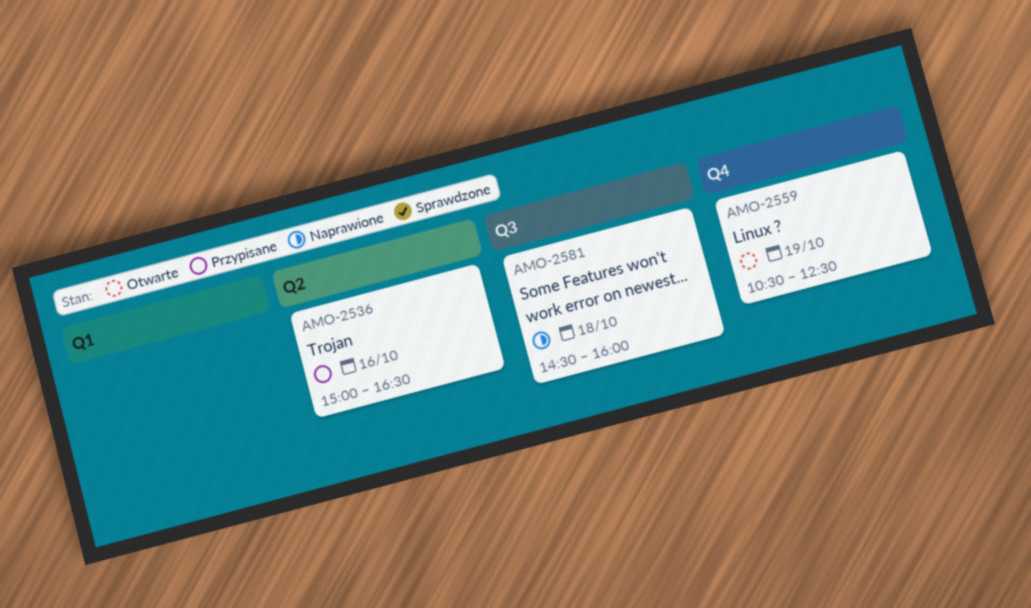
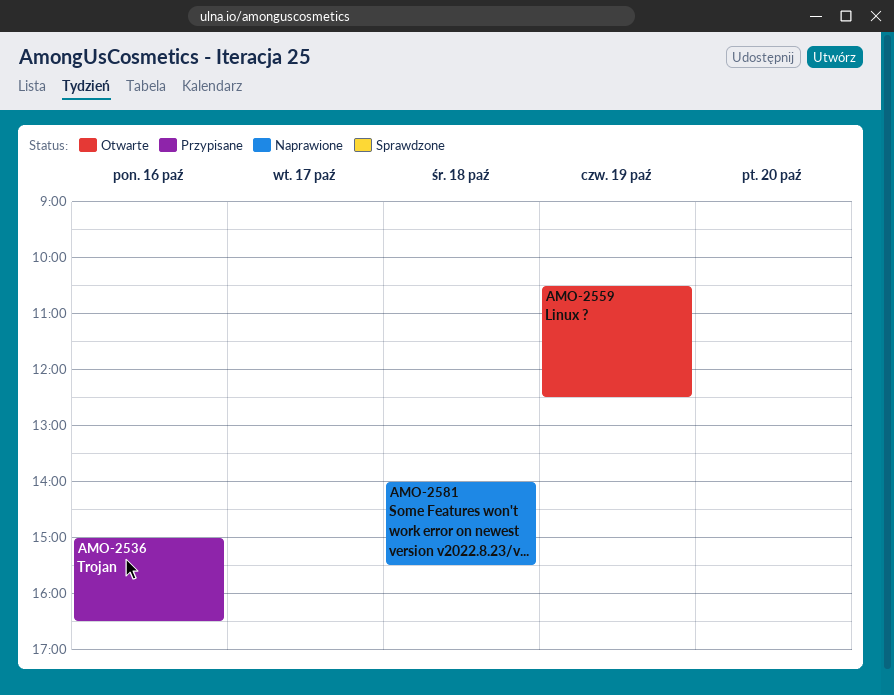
AMO-2581, begins: 14:30 -> 14:00
AMO-2581, ends: 16:00 -> 15:30

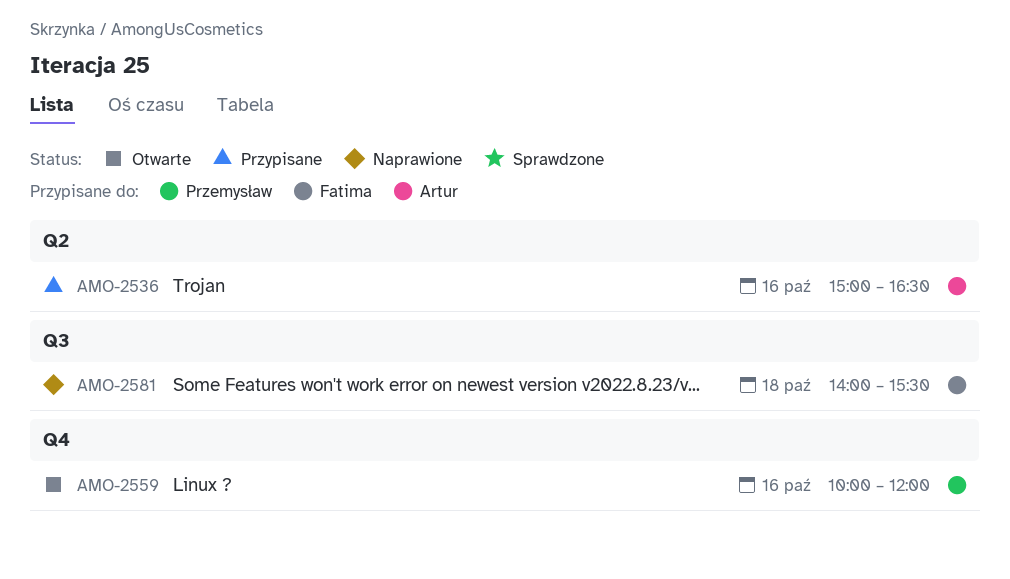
AMO-2559, day: Oct 19 -> Oct 16
AMO-2559, begins: 10:30 -> 10:00
AMO-2559, ends: 12:30 -> 12:00

